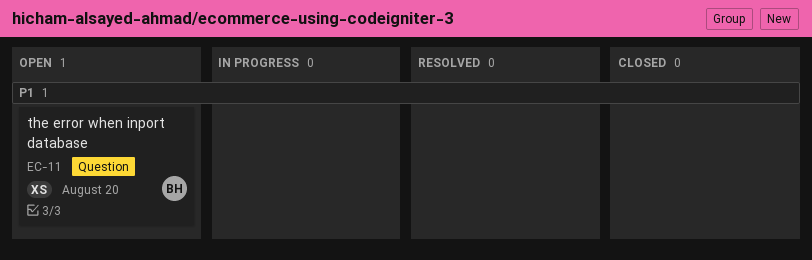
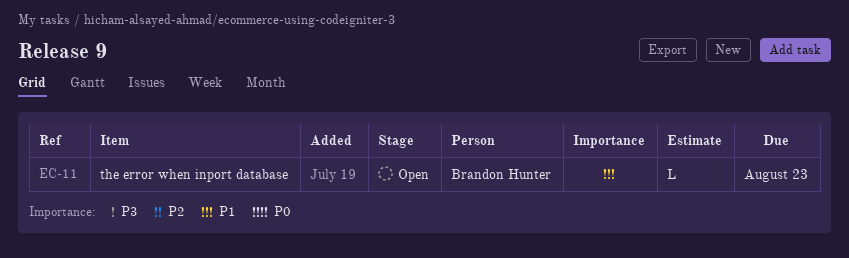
EC-11, estimate: XS -> L
EC-11, due: Aug 20 -> Aug 23

